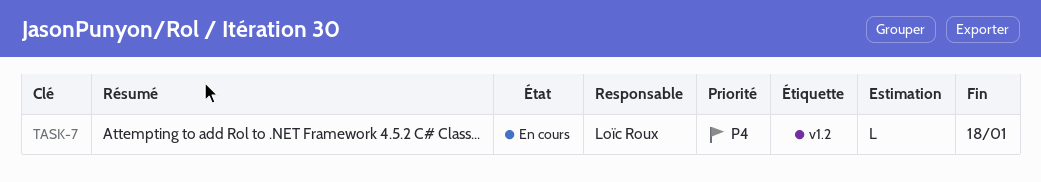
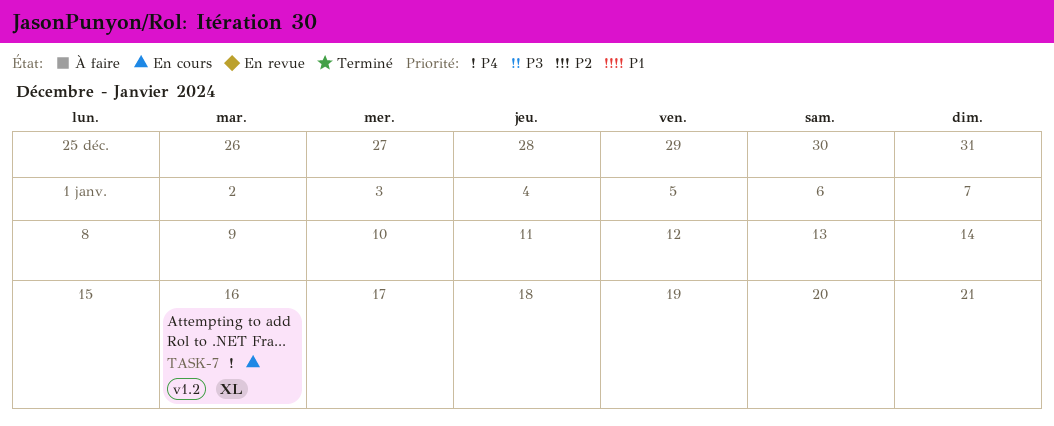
TASK-7, estimate: L -> XL
TASK-7, due: Jan 18 -> Jan 16

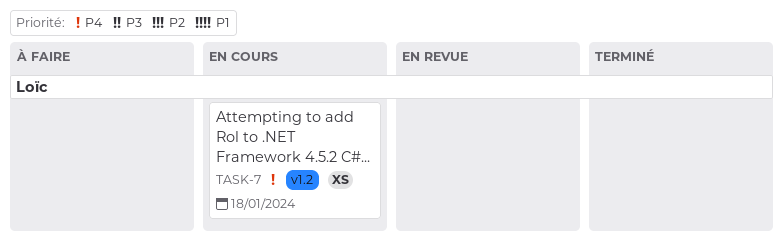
TASK-7, estimate: XL -> XS
TASK-7, due: Jan 16 -> Jan 18

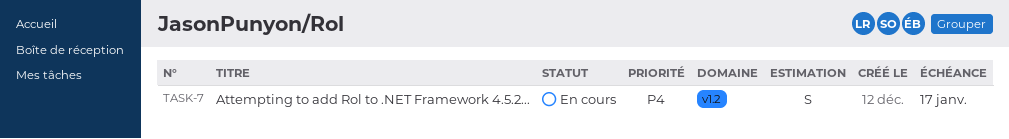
TASK-7, estimate: XS -> S
TASK-7, due: Jan 18 -> Jan 17

